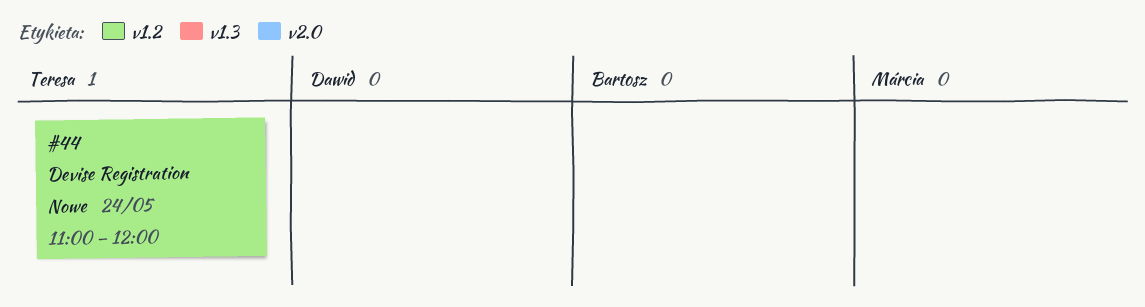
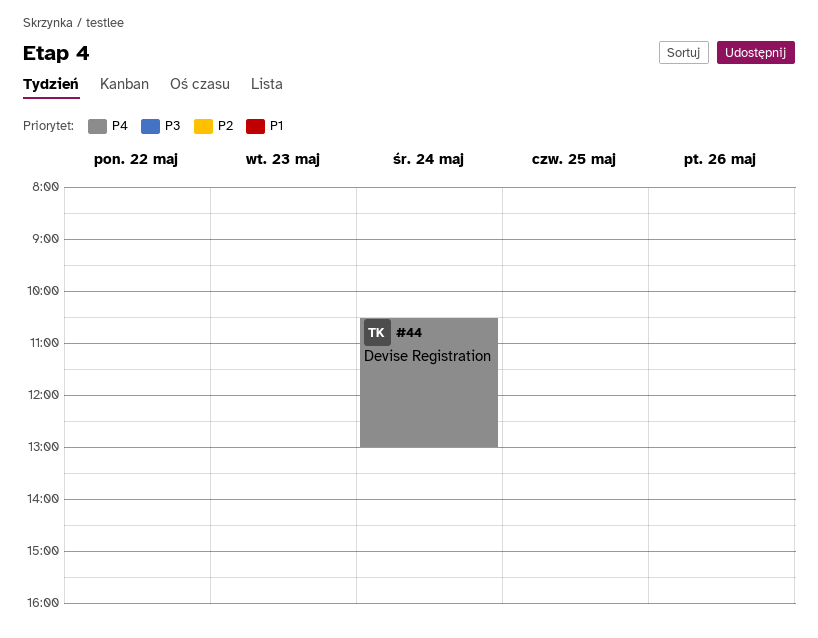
#44, begins: 11:00 -> 10:30
#44, ends: 12:00 -> 13:00

